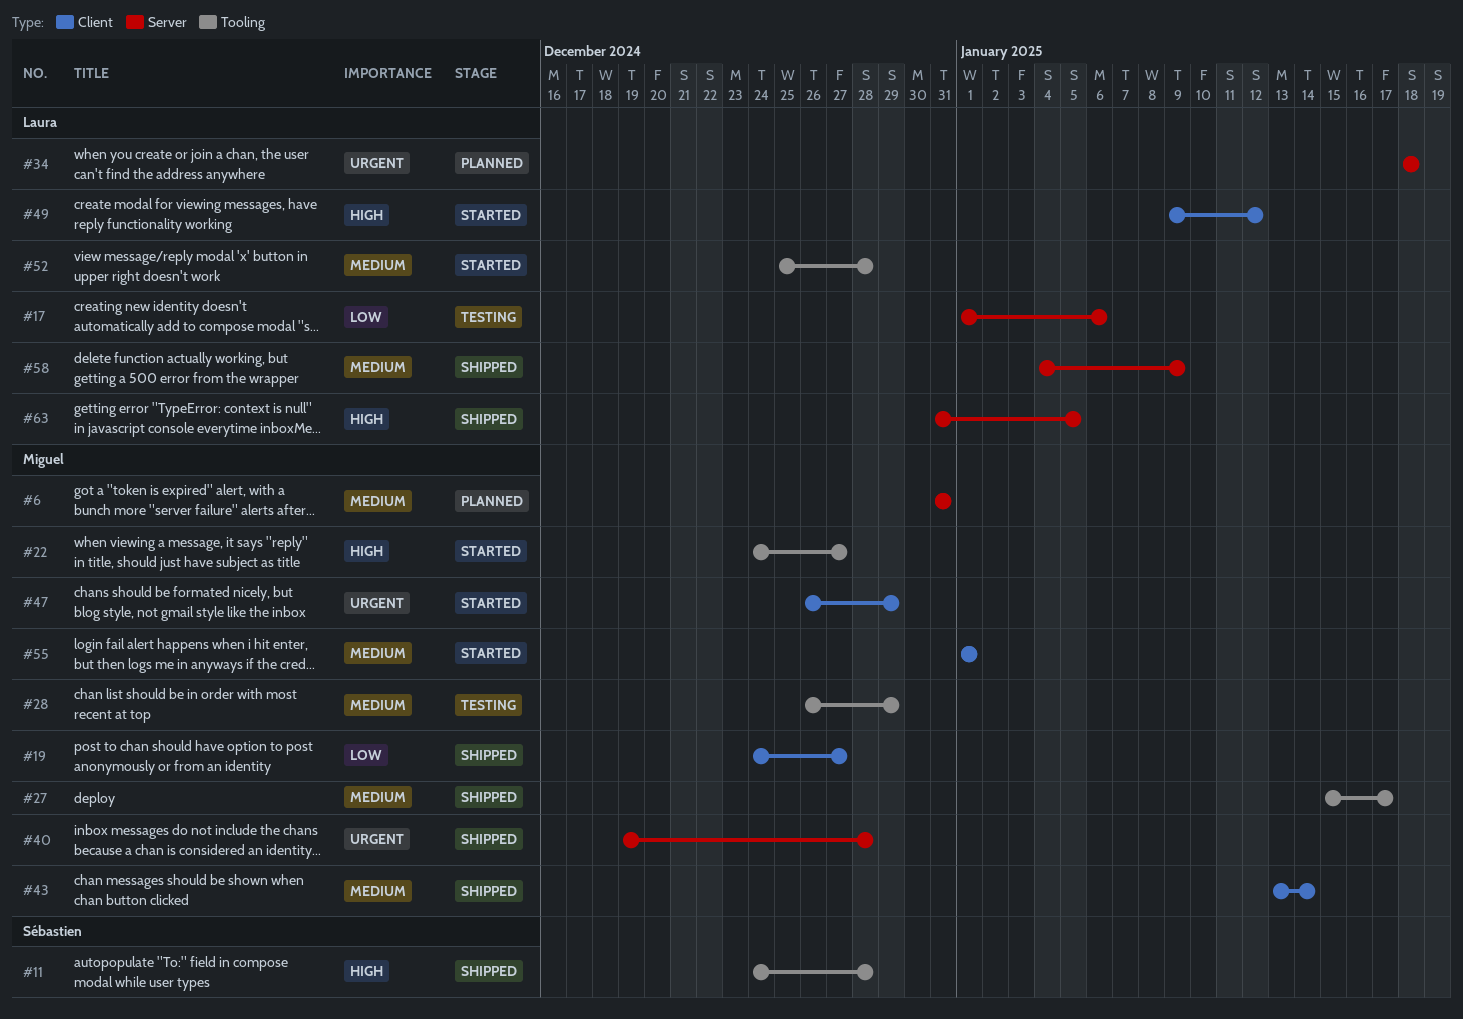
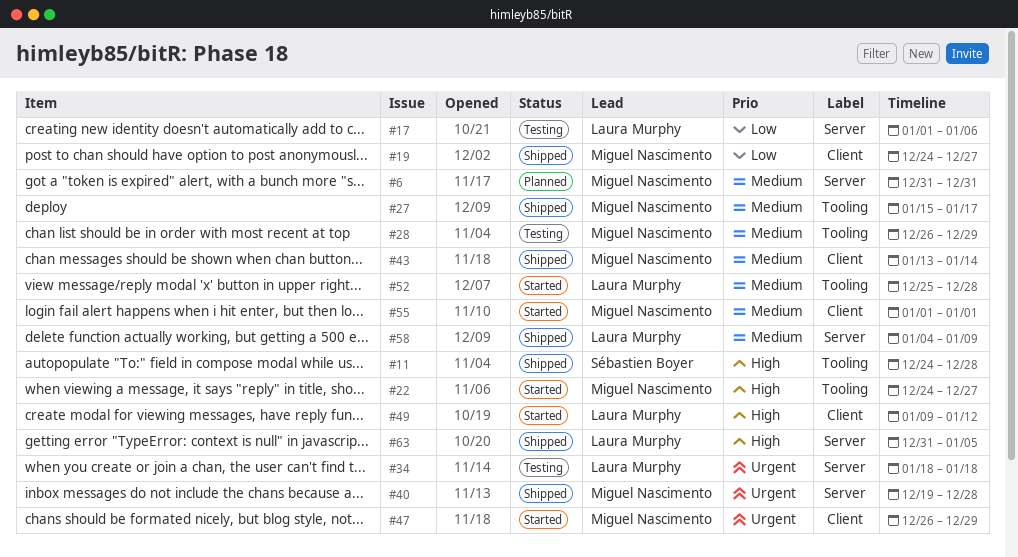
#34, status: Planned -> Testing

